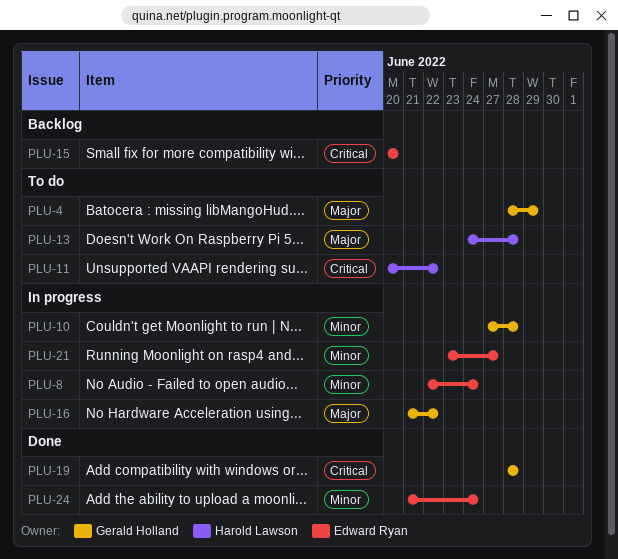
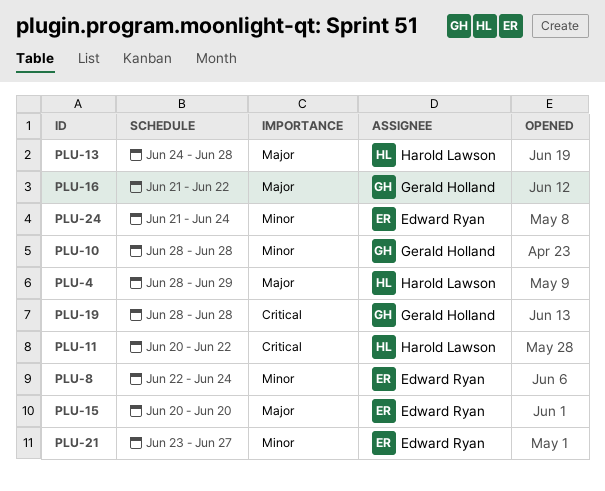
PLU-4, owner: Gerald Holland -> Harold Lawson
PLU-10, start: Jun 27 -> Jun 28
PLU-15, priority: Critical -> Major

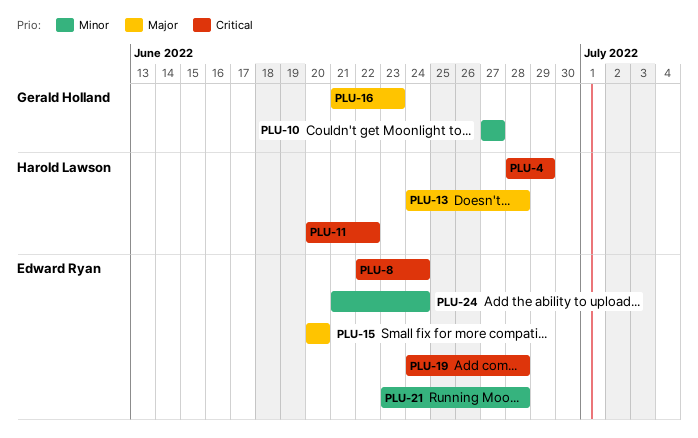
PLU-4, priority: Major -> Critical
PLU-8, priority: Minor -> Critical
PLU-10, start: Jun 28 -> Jun 27
PLU-10, due: Jun 28 -> Jun 27
PLU-16, due: Jun 22 -> Jun 23
PLU-19, owner: Gerald Holland -> Edward Ryan
PLU-19, start: Jun 28 -> Jun 24
PLU-21, due: Jun 27 -> Jun 28

